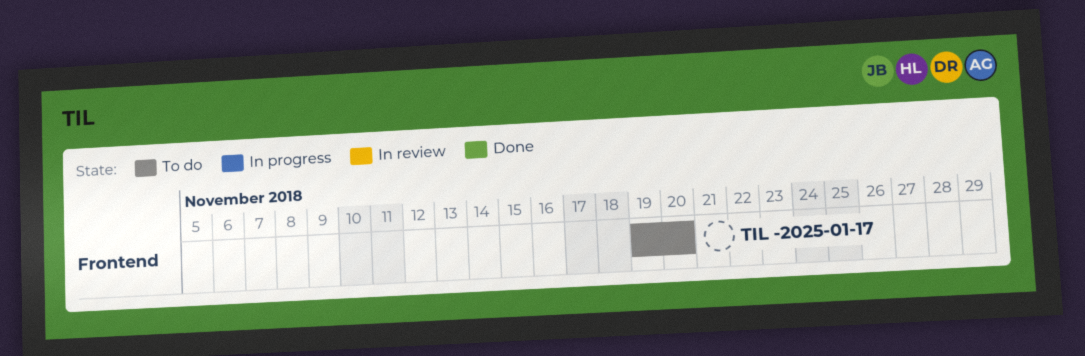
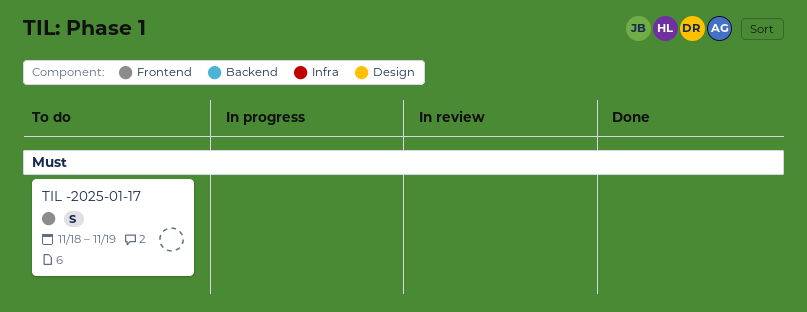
TIL -2025-01-17, start: Nov 19 -> Nov 18
TIL -2025-01-17, due: Nov 20 -> Nov 19

